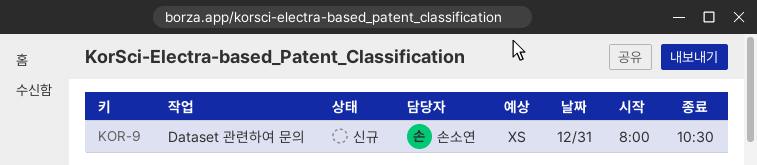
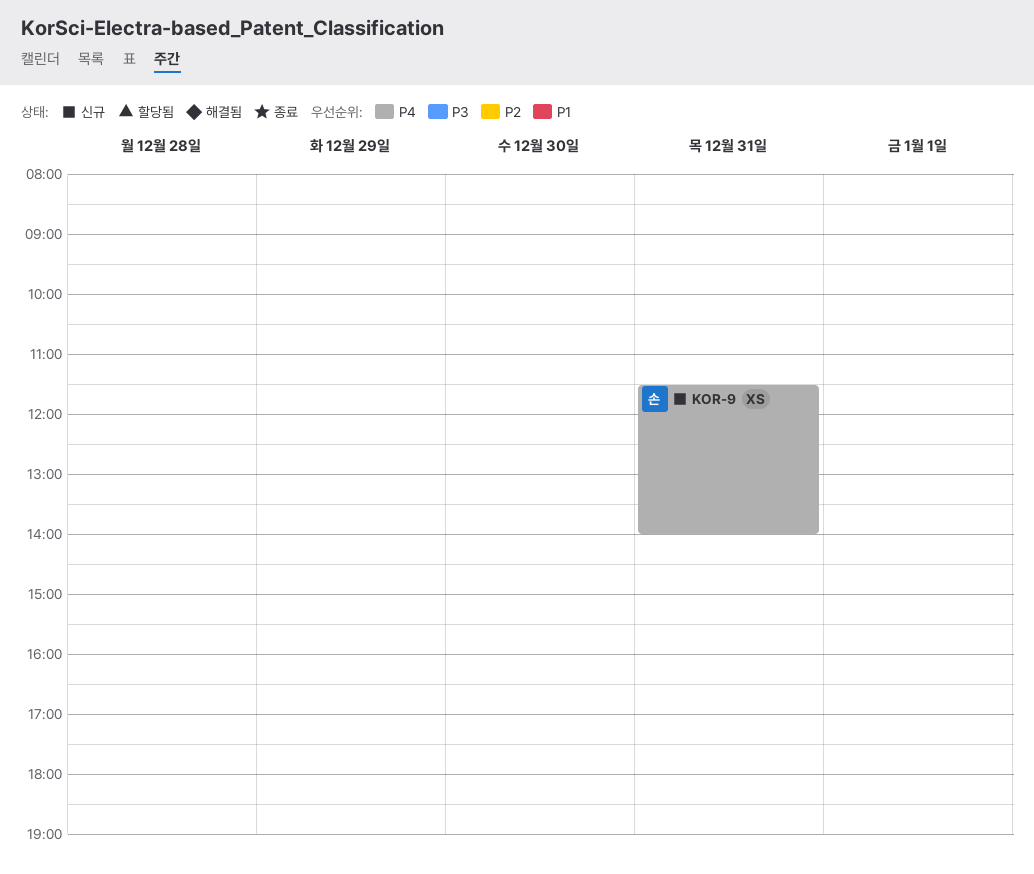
KOR-9, begins: 08:00 -> 11:30
KOR-9, ends: 10:30 -> 14:00

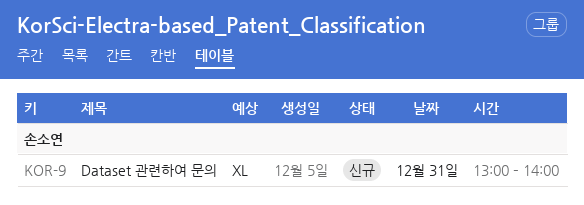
KOR-9, estimate: XS -> XL
KOR-9, begins: 11:30 -> 13:00

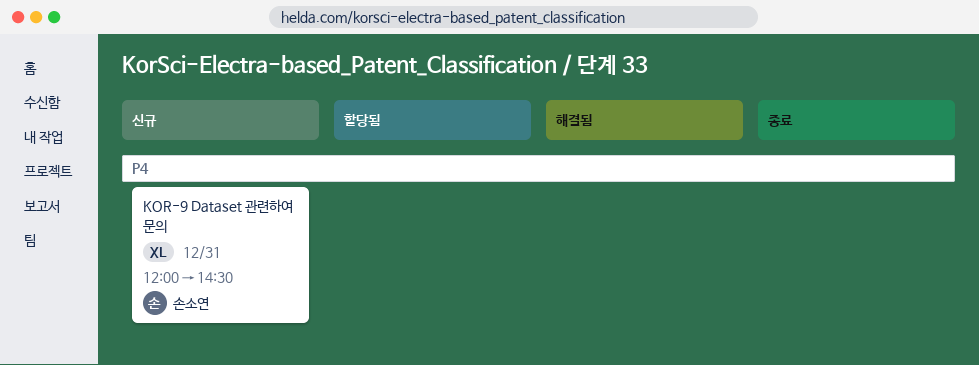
KOR-9, begins: 13:00 -> 12:00
KOR-9, ends: 14:00 -> 14:30

